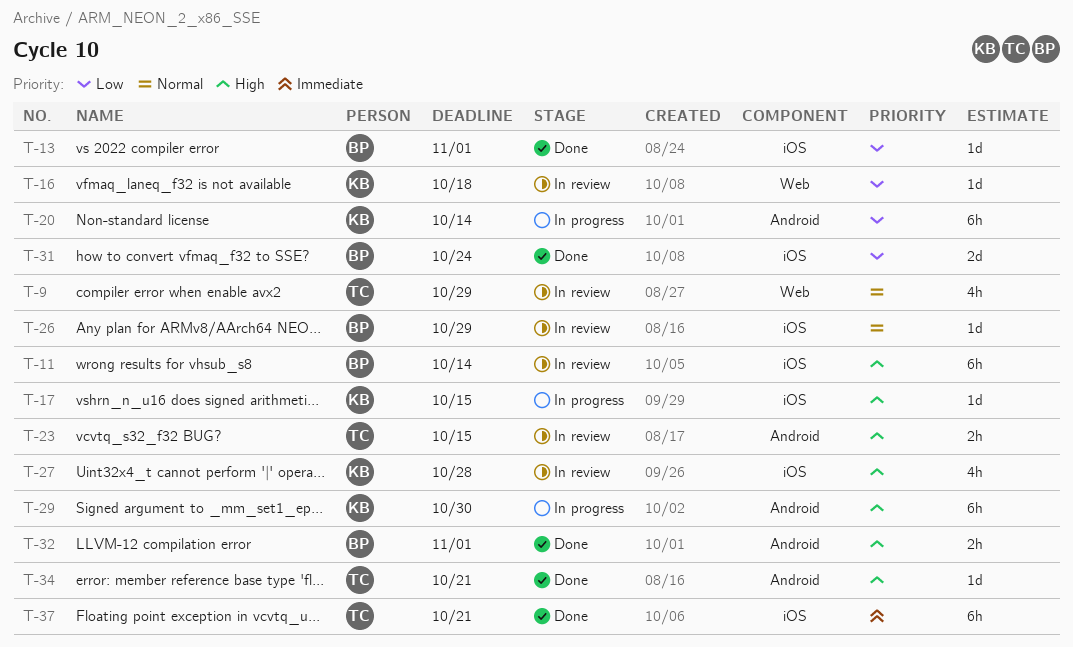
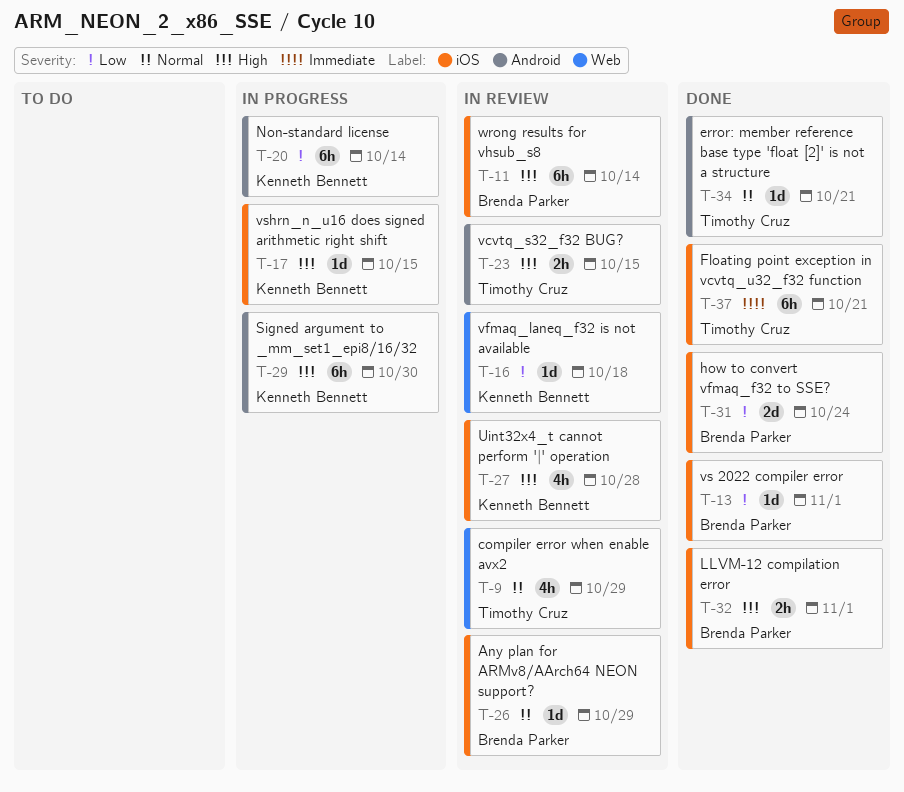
T-32, label: Android -> iOS
T-34, priority: High -> Normal

